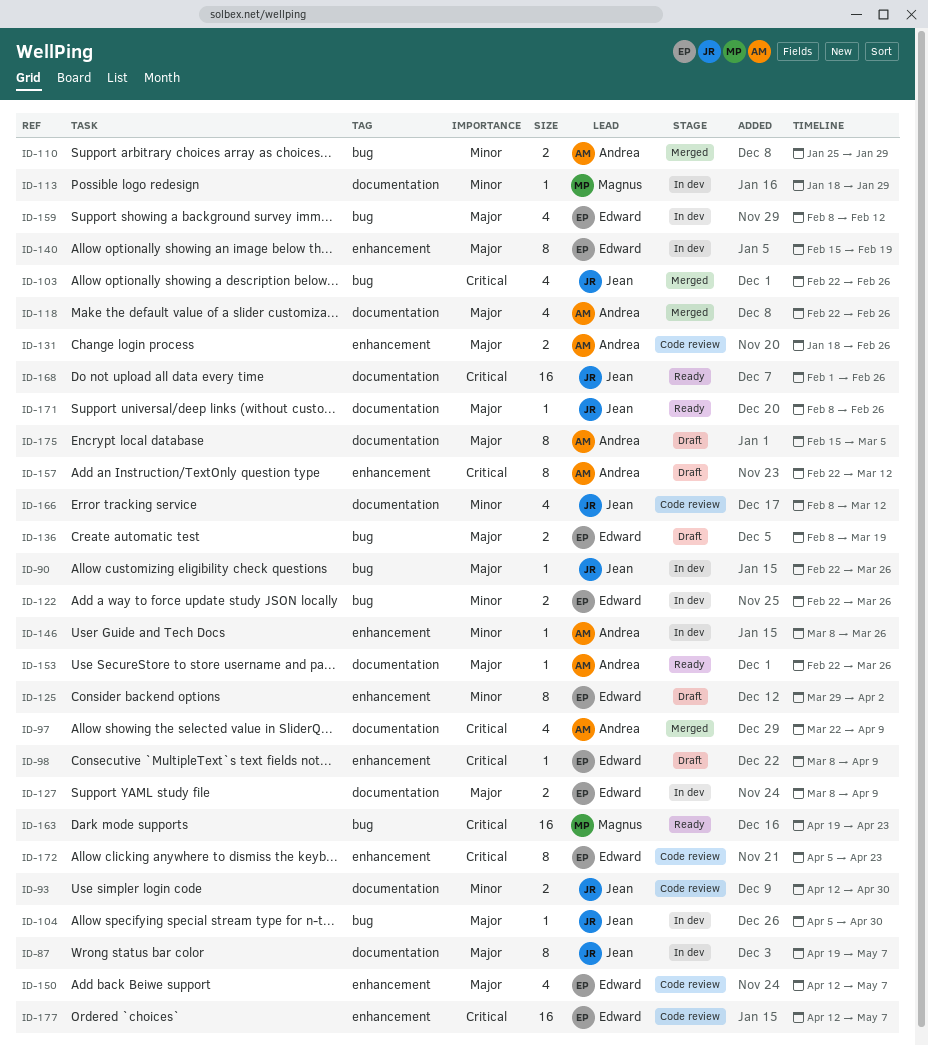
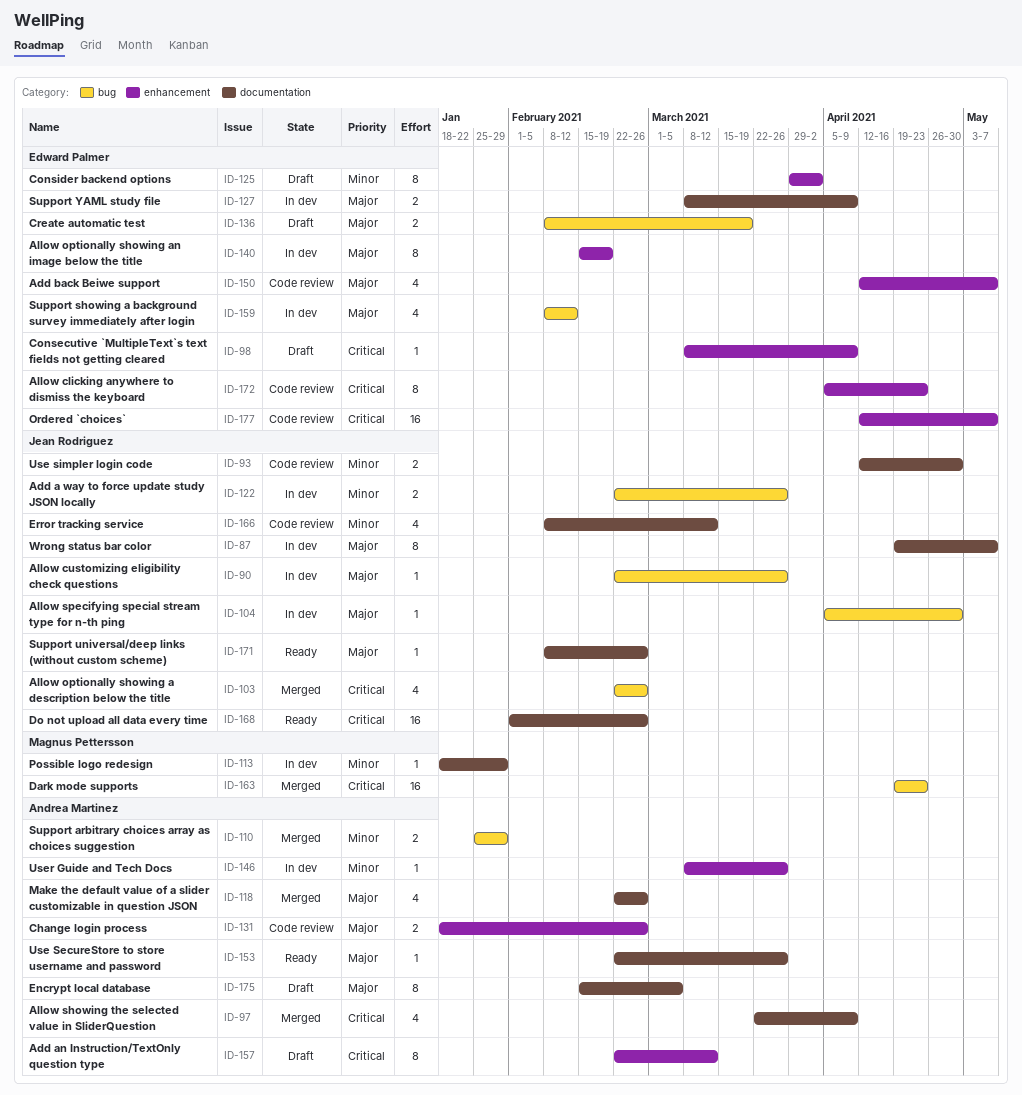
ID-122, owner: Edward Palmer -> Jean Rodriguez
ID-163, status: Ready -> Merged

